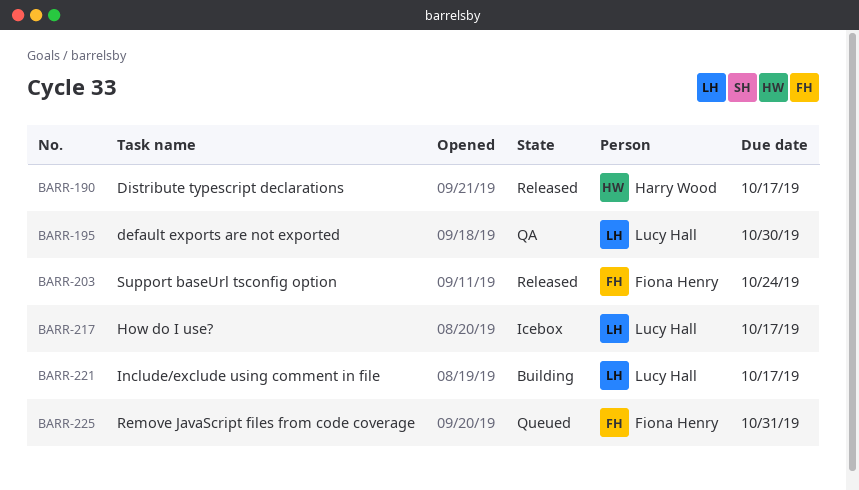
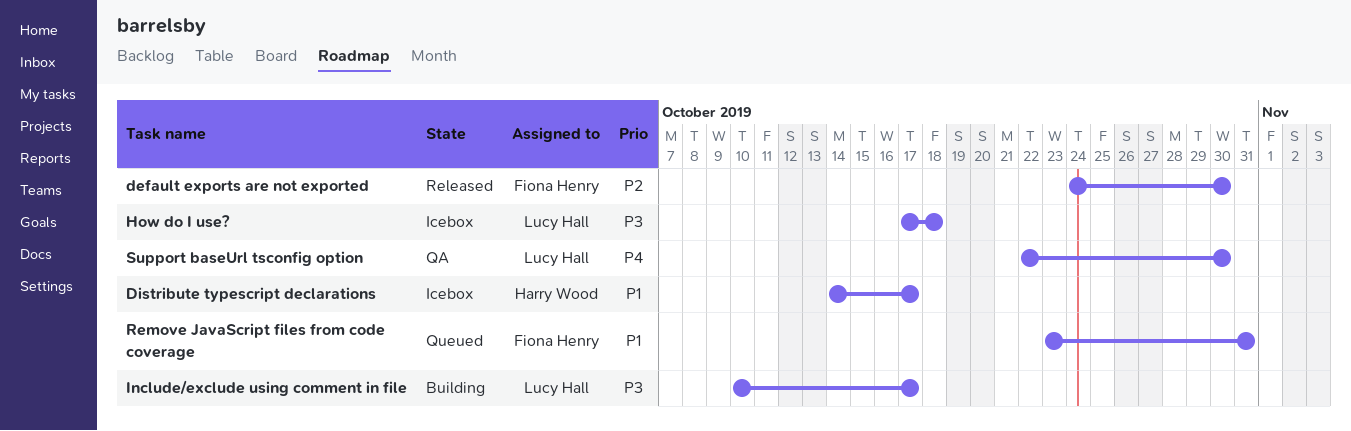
default exports are not exported, status: QA -> Released
default exports are not exported, owner: Lucy Hall -> Fiona Henry
Distribute typescript declarations, status: Released -> Icebox
How do I use?, due: Oct 17 -> Oct 18
Support baseUrl tsconfig option, status: Released -> QA
Support baseUrl tsconfig option, owner: Fiona Henry -> Lucy Hall
Support baseUrl tsconfig option, due: Oct 24 -> Oct 30

